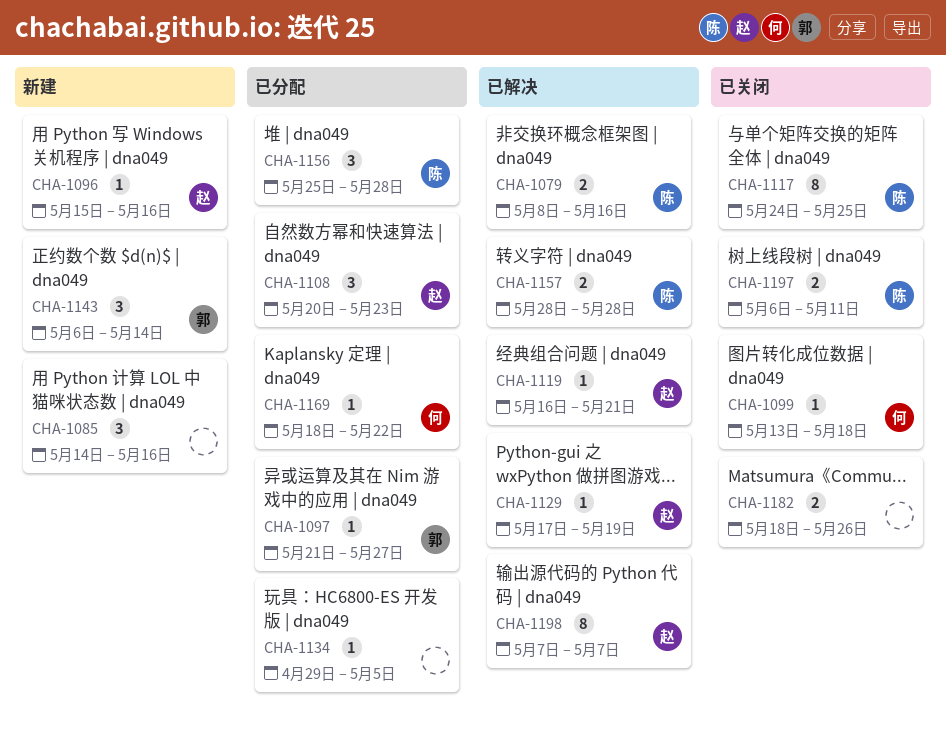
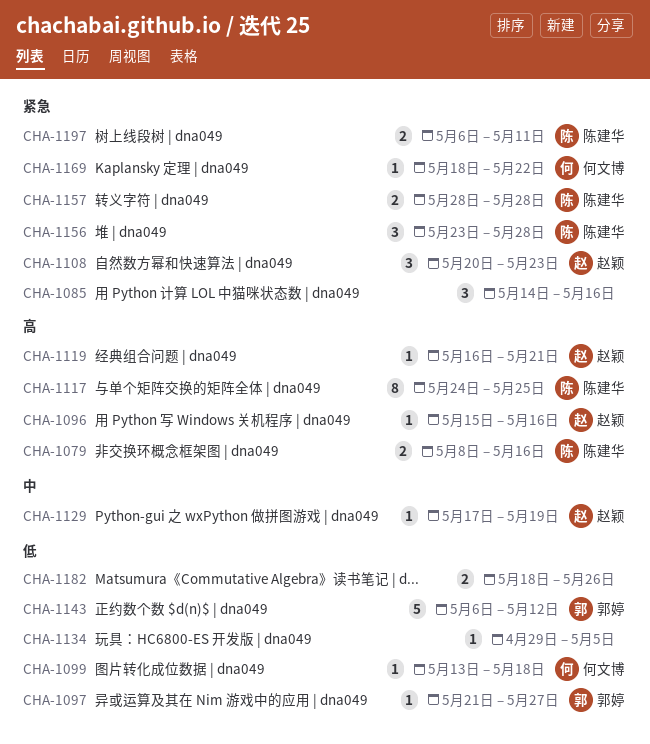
CHA-1143, estimate: 3 -> 5
CHA-1143, due: May 14 -> May 12
CHA-1156, start: May 25 -> May 23
CHA-1198: present -> none

